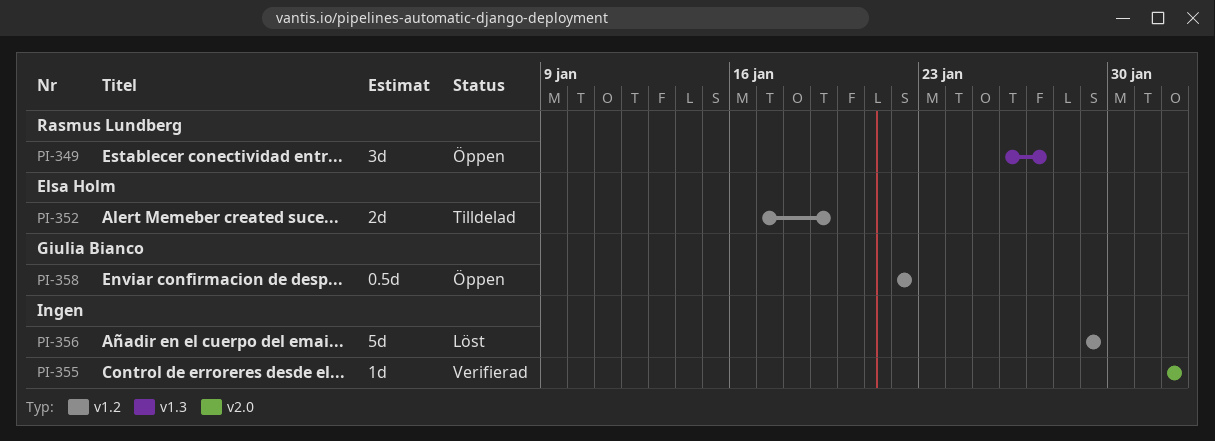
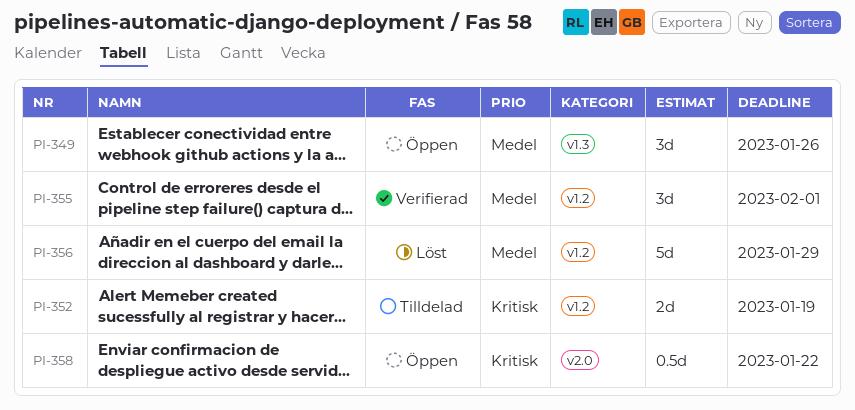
PI-349, due: Jan 27 -> Jan 26
PI-355, label: v2.0 -> v1.2
PI-355, estimate: 1d -> 3d
PI-358, label: v1.2 -> v2.0

